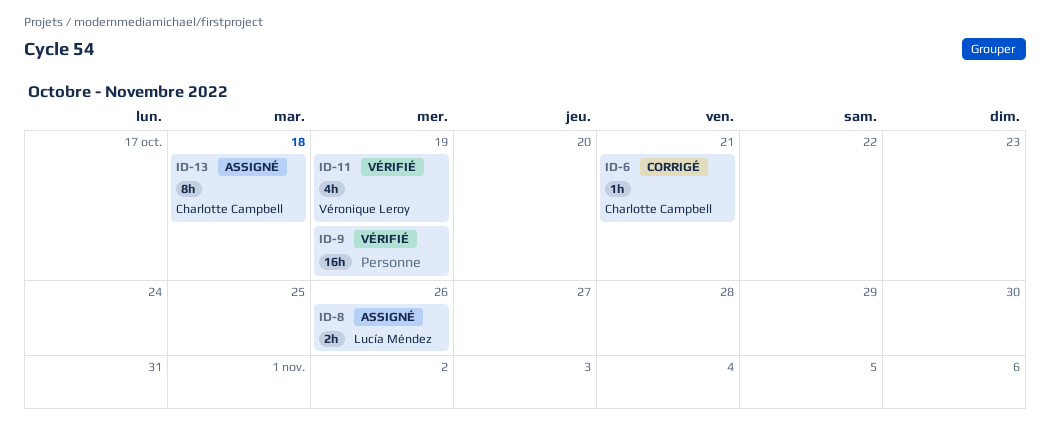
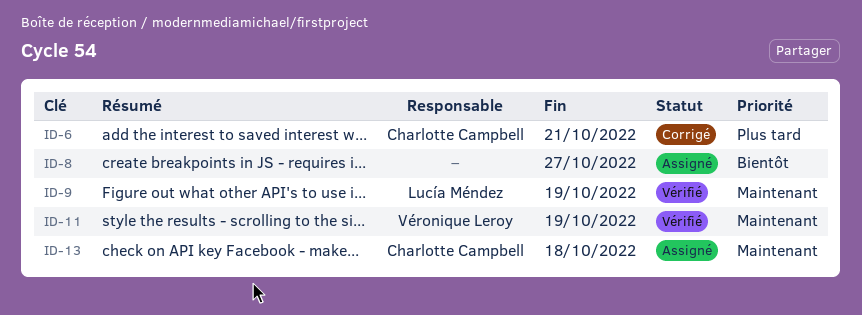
ID-8, owner: Lucía Méndez -> none
ID-8, due: Oct 26 -> Oct 27
ID-9, owner: none -> Lucía Méndez

